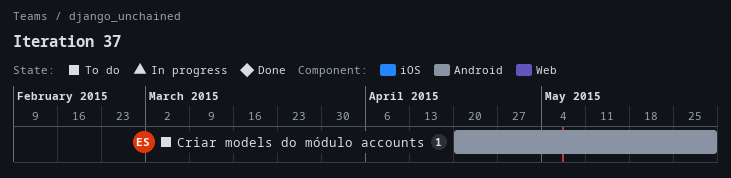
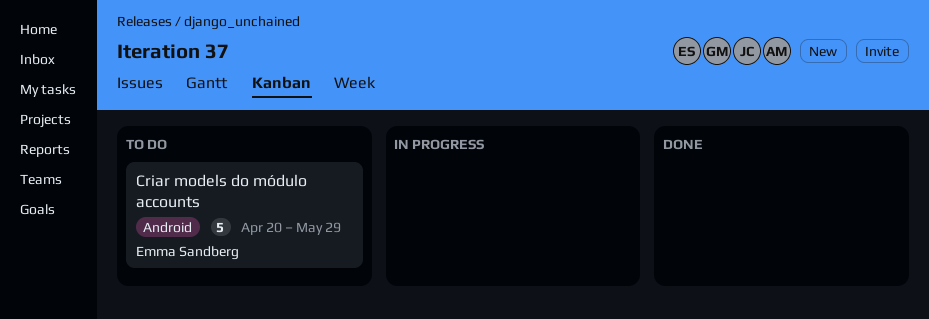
Criar models do módulo accounts, estimate: 1 -> 5

